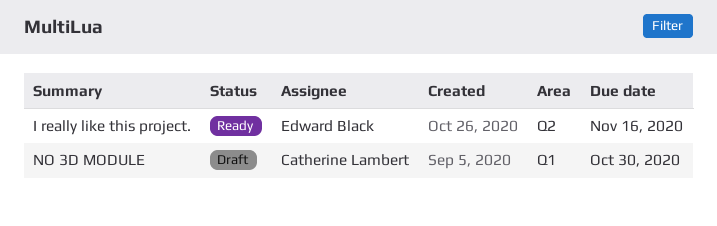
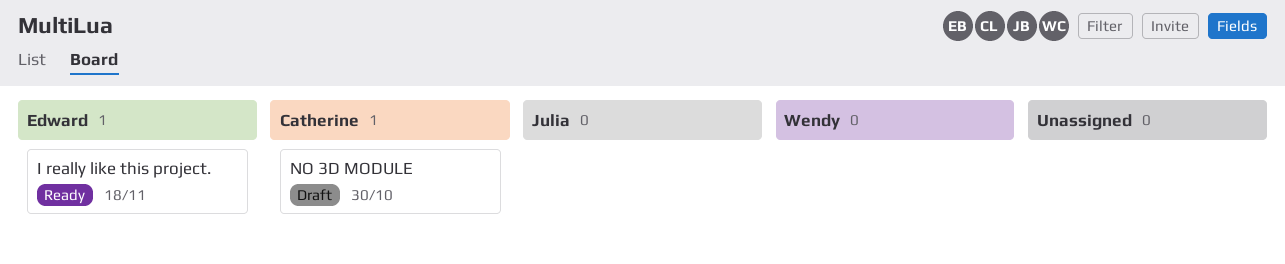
I really like this project., due: Nov 16 -> Nov 18

